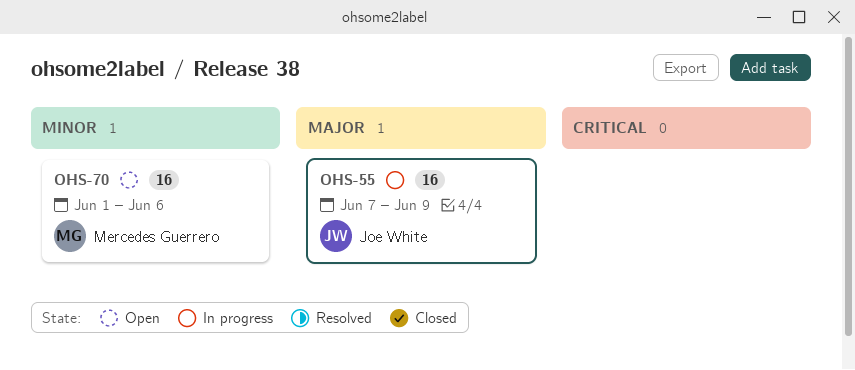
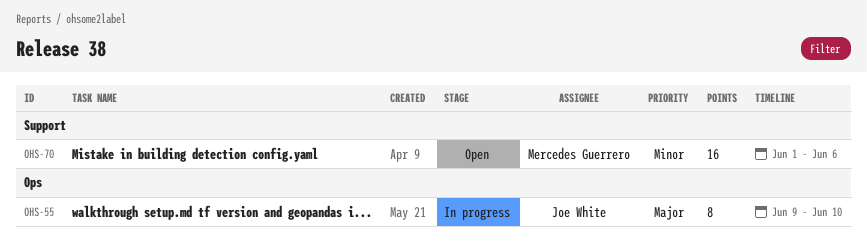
OHS-55, estimate: 16 -> 8
OHS-55, start: Jun 7 -> Jun 9
OHS-55, due: Jun 9 -> Jun 10

